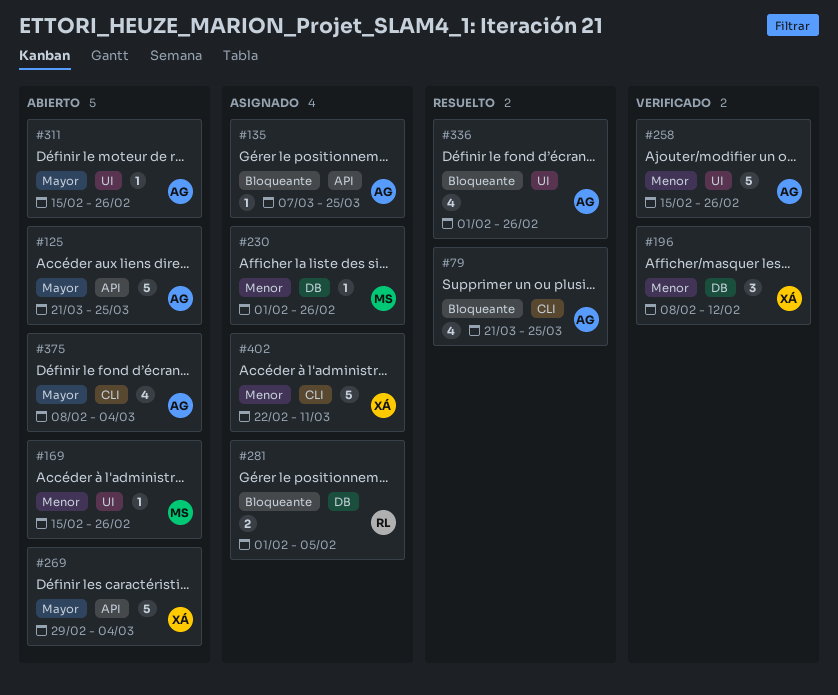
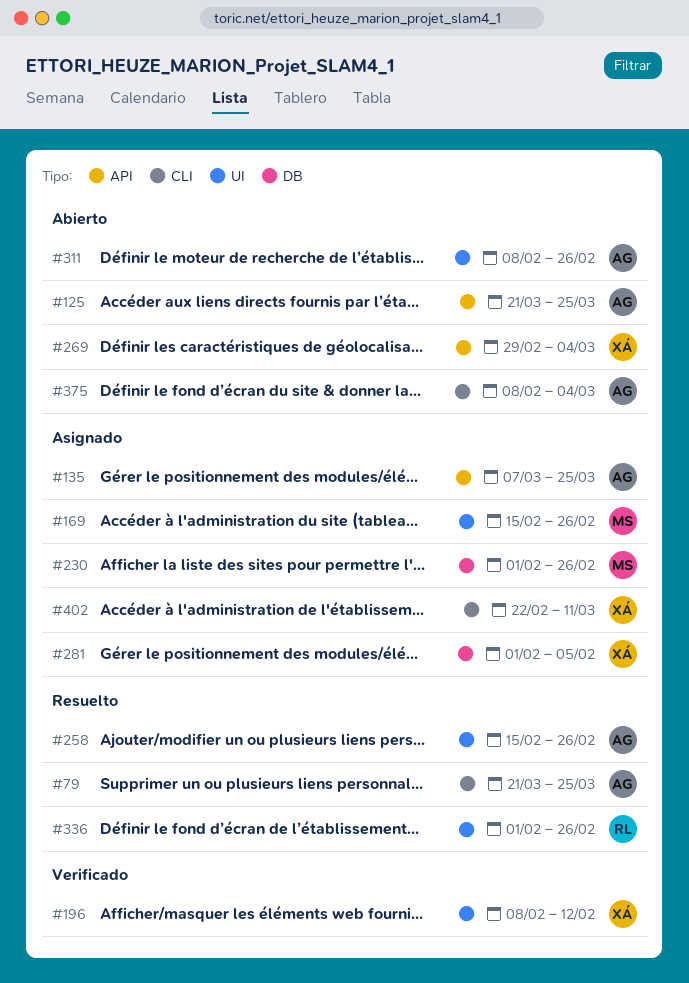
#169, status: Abierto -> Asignado
#196, label: DB -> UI
#258, status: Verificado -> Resuelto
#281, owner: RL -> XÁ
#311, start: Feb 15 -> Feb 8
#336, owner: AG -> RL

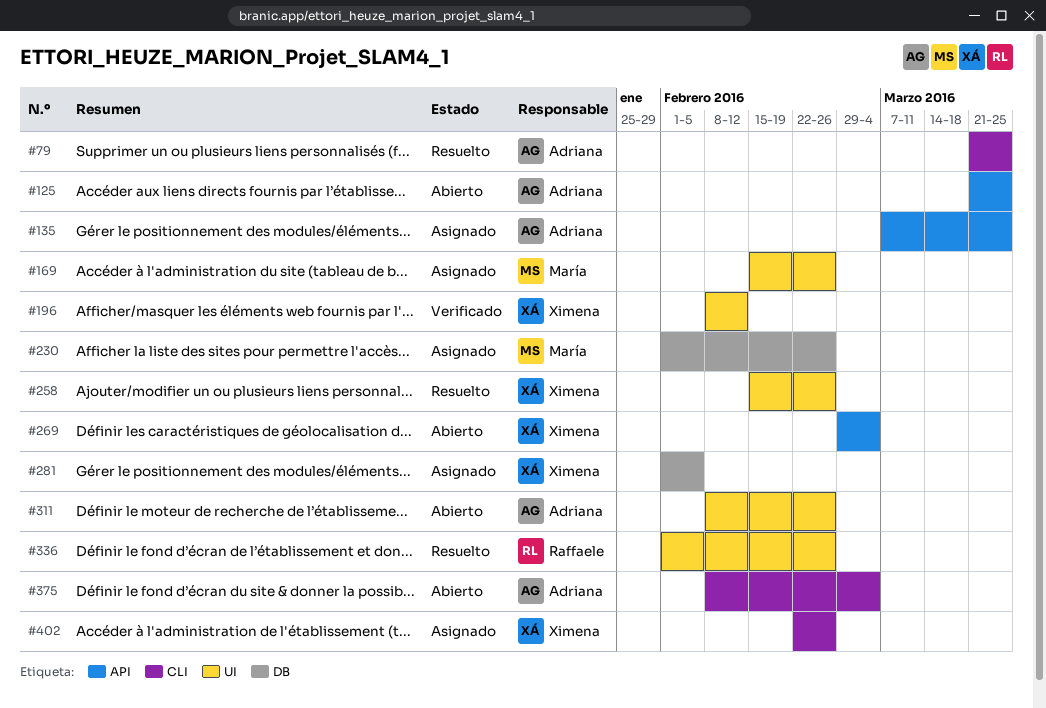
#258, owner: Adriana -> Ximena
#402, due: Mar 11 -> Feb 26

